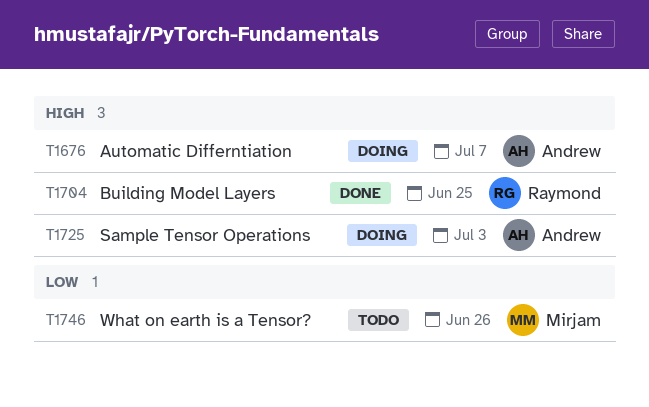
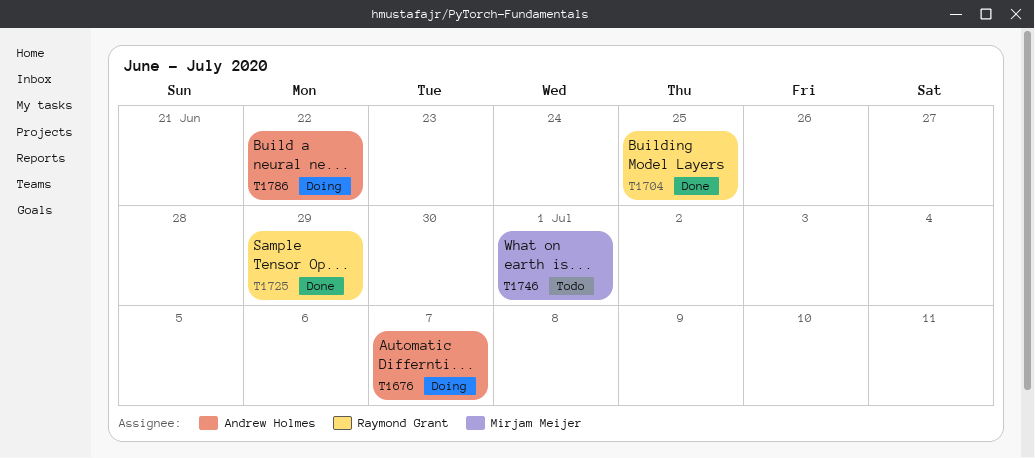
T1725, status: Doing -> Done
T1725, owner: Andrew Holmes -> Raymond Grant
T1725, due: Jul 3 -> Jun 29
T1746, due: Jun 26 -> Jul 1
T1786: none -> present

